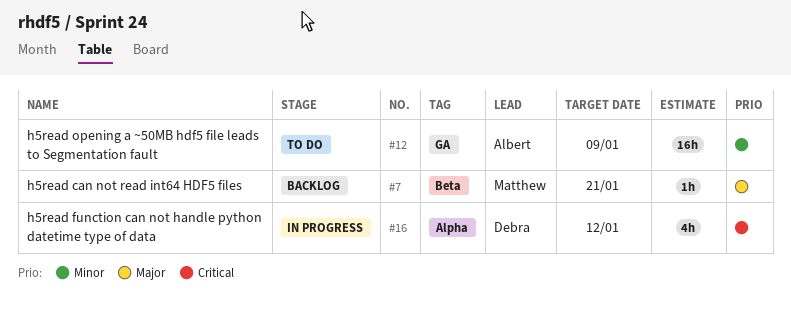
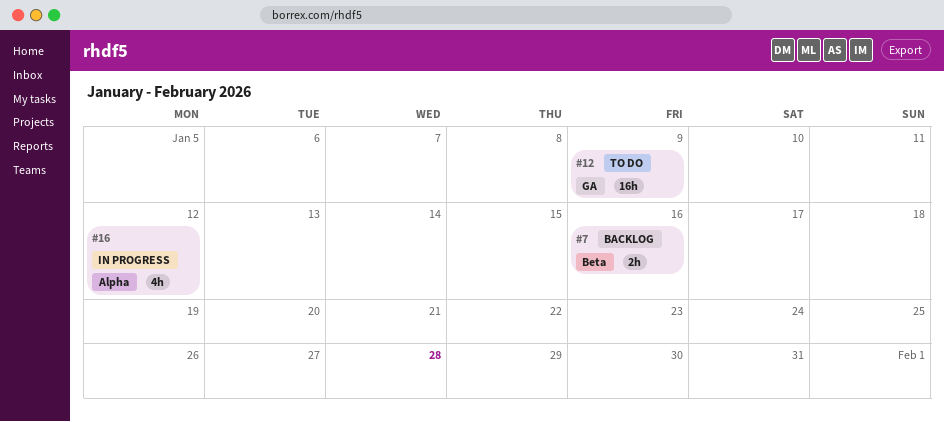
#7, estimate: 1h -> 2h
#7, due: Jan 21 -> Jan 16

